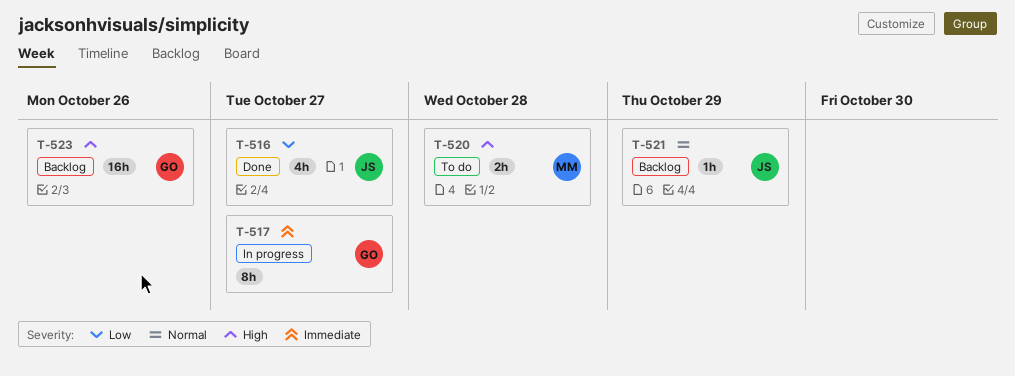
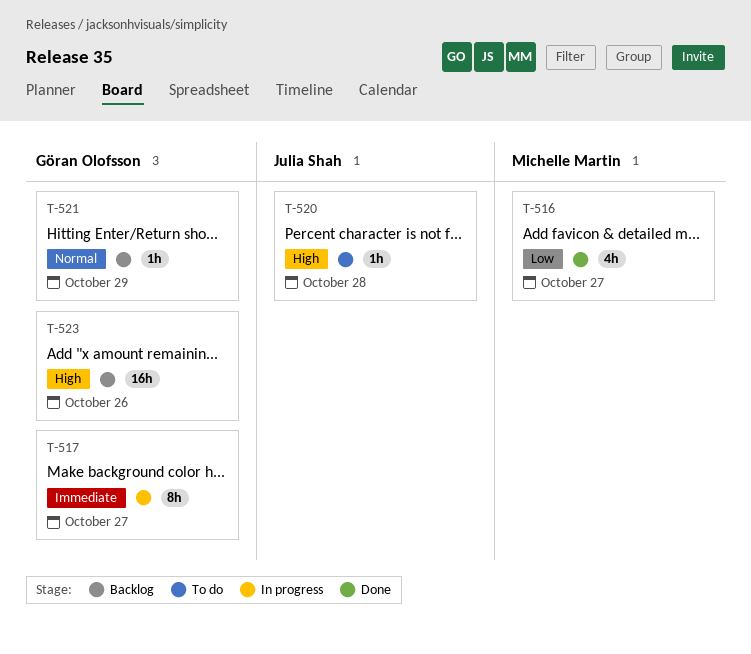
T-516, owner: Julia Shah -> Michelle Martin
T-520, owner: Michelle Martin -> Julia Shah
T-520, estimate: 2h -> 1h
T-521, owner: Julia Shah -> Göran Olofsson

